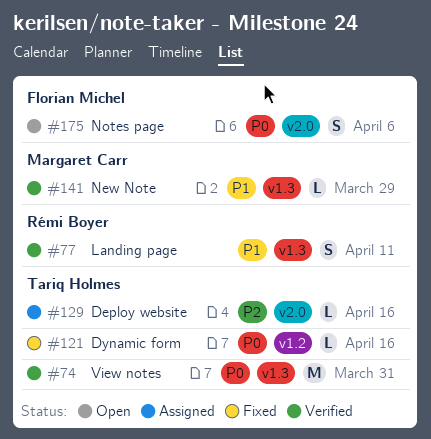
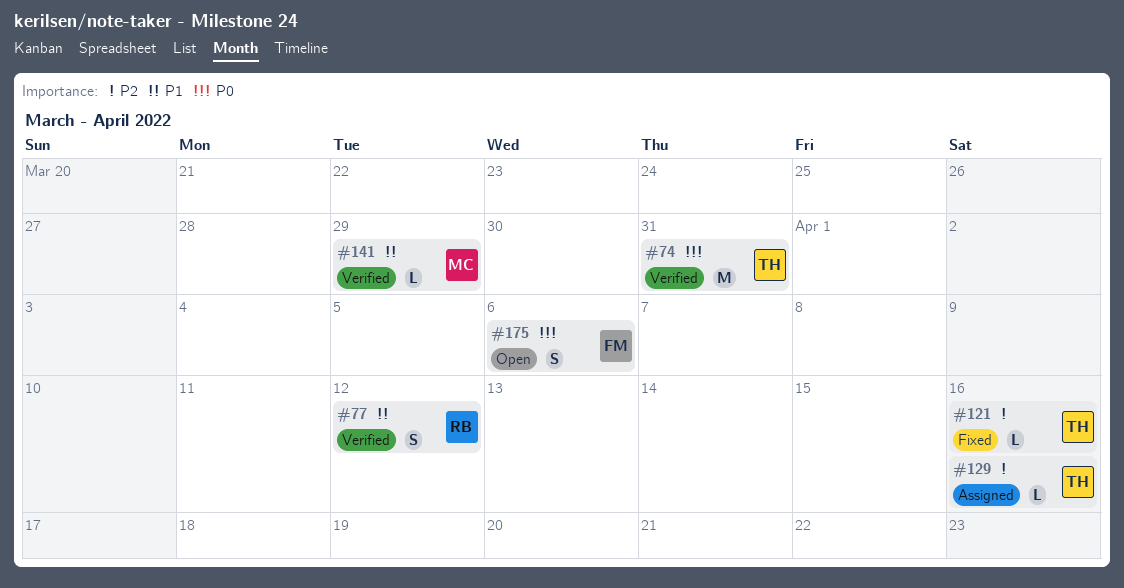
#77, due: Apr 11 -> Apr 12
#121, priority: P0 -> P2

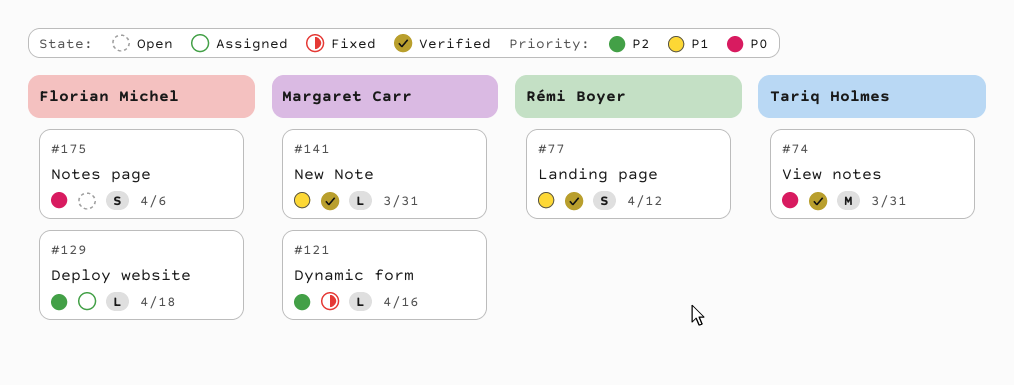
#121, owner: Tariq Holmes -> Margaret Carr
#129, owner: Tariq Holmes -> Florian Michel
#129, due: Apr 16 -> Apr 18
#141, due: Mar 29 -> Mar 31

